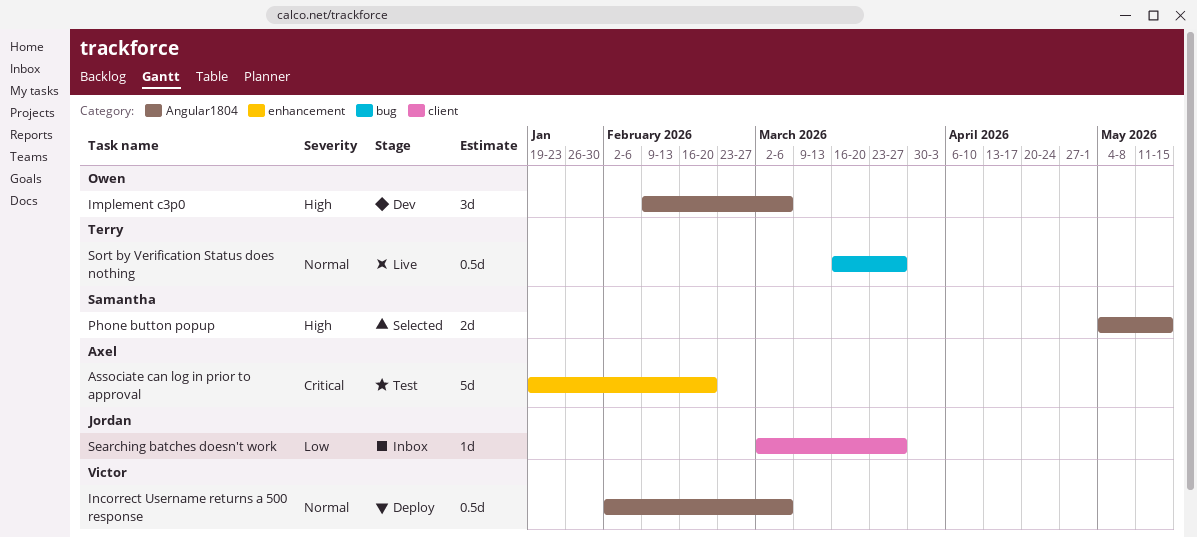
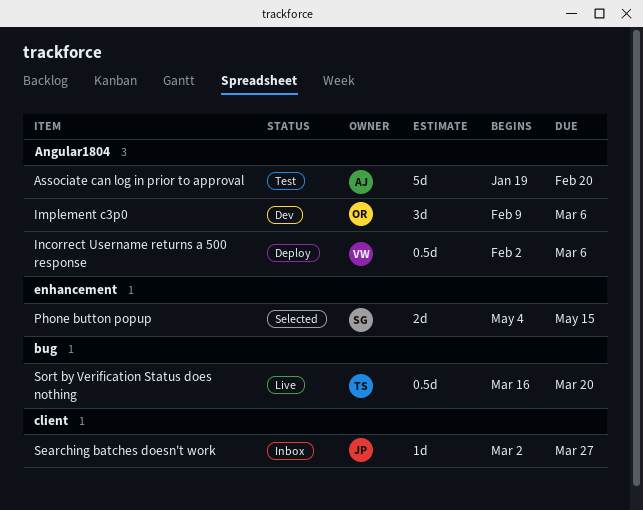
Associate can log in prior to approval, label: enhancement -> Angular1804
Phone button popup, label: Angular1804 -> enhancement
Sort by Verification Status does nothing, due: Mar 27 -> Mar 20

